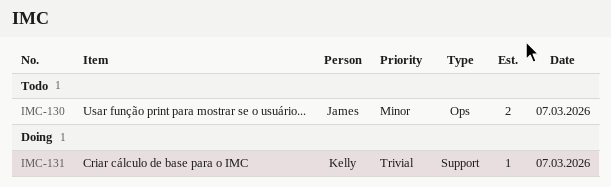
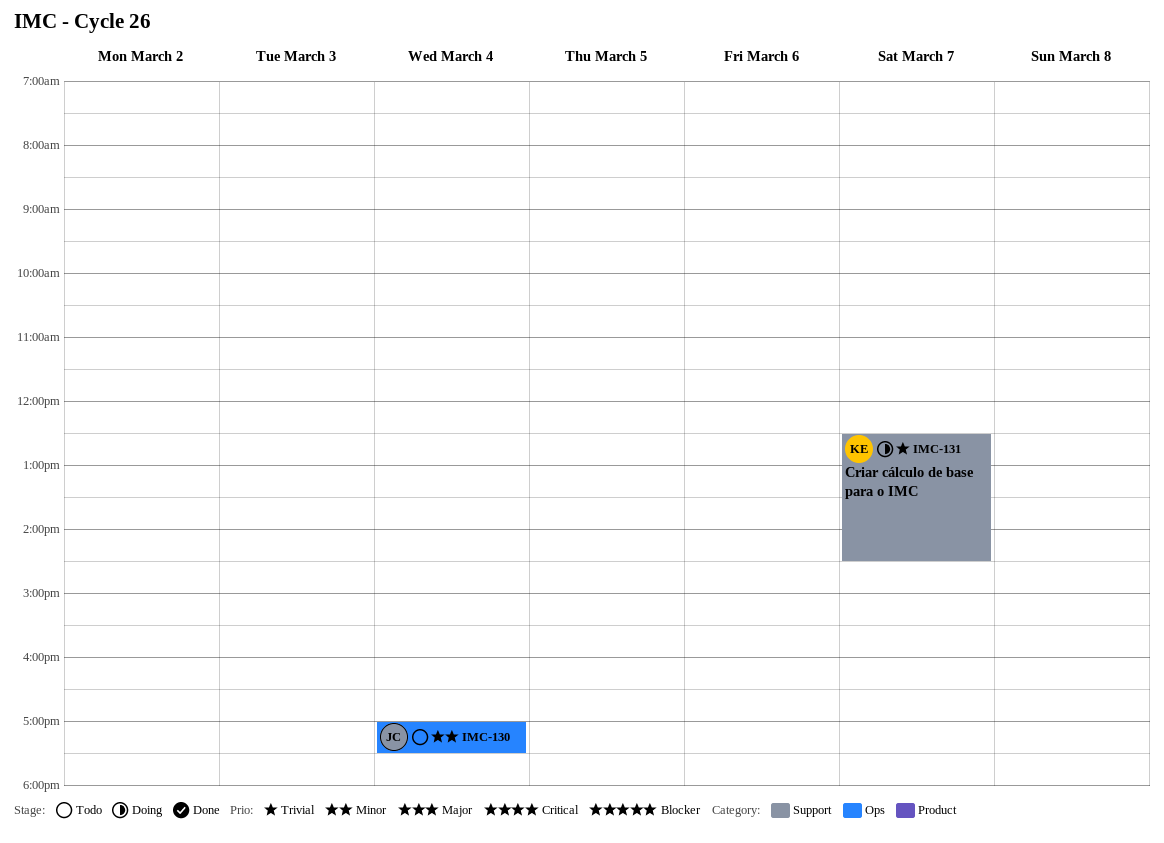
IMC-130, day: Mar 7 -> Mar 4

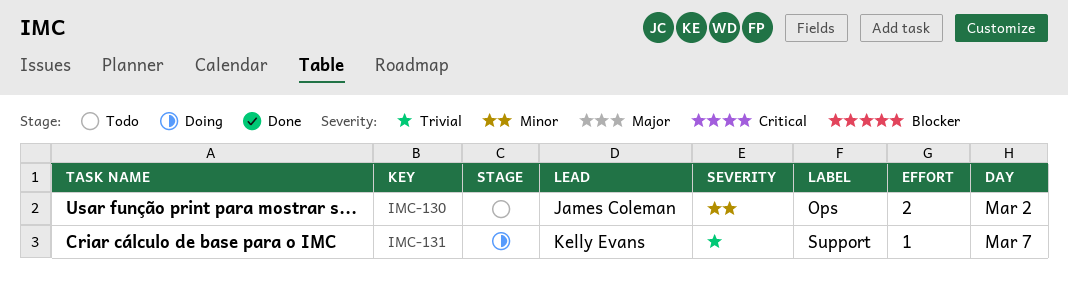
IMC-130, day: Mar 4 -> Mar 2

